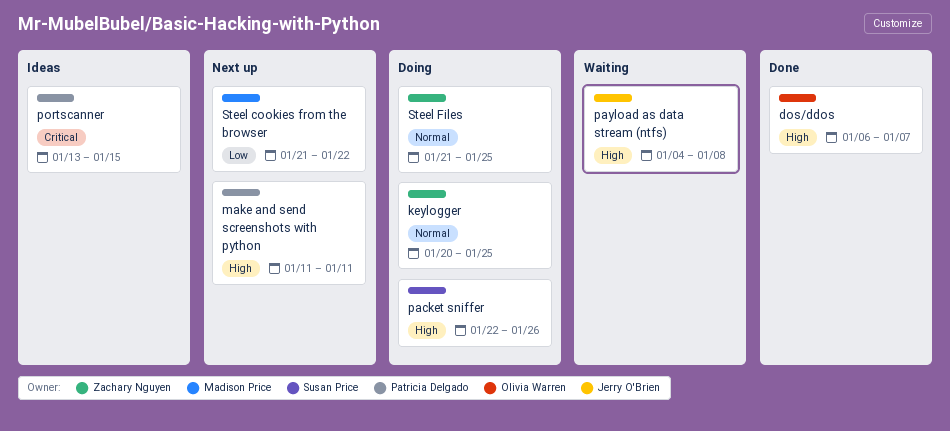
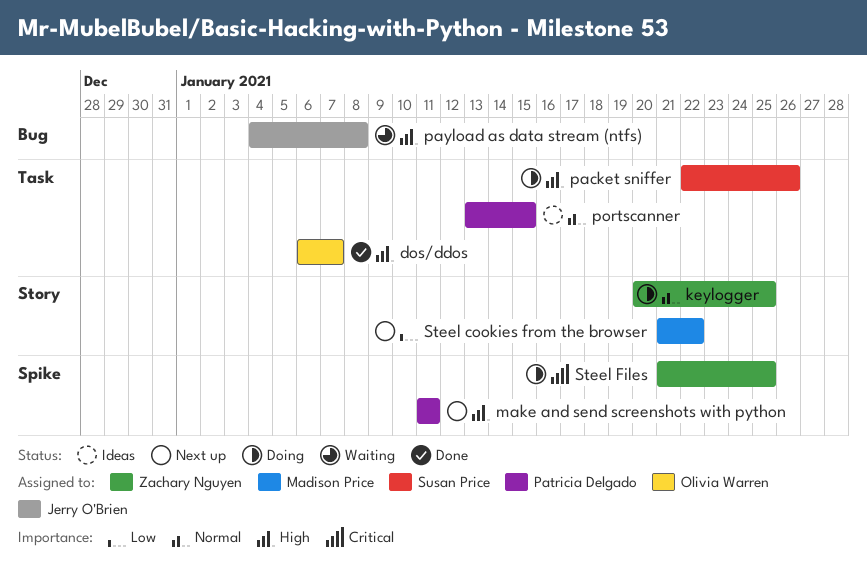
portscanner, priority: Critical -> Normal
Steel Files, priority: Normal -> Critical

